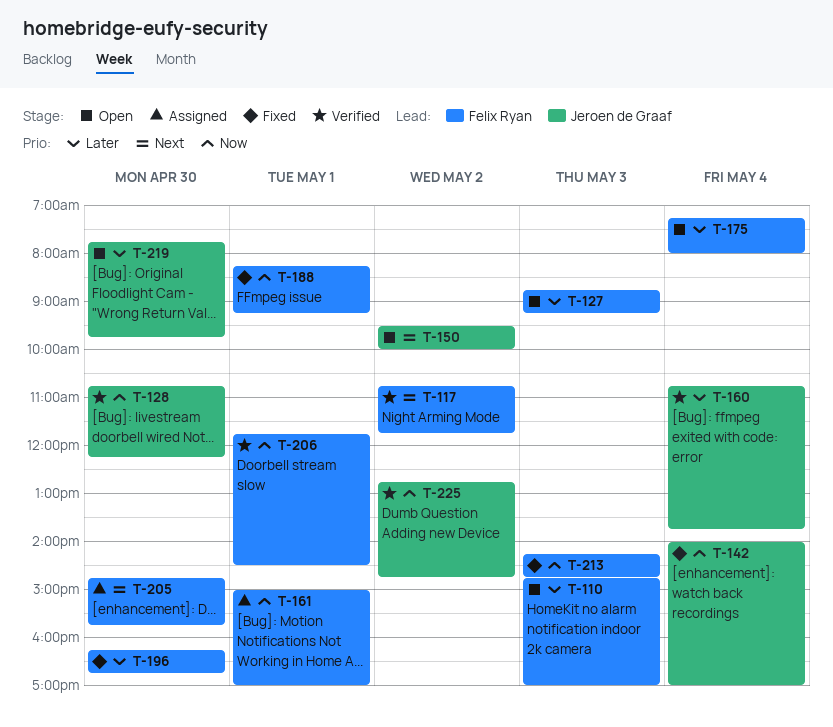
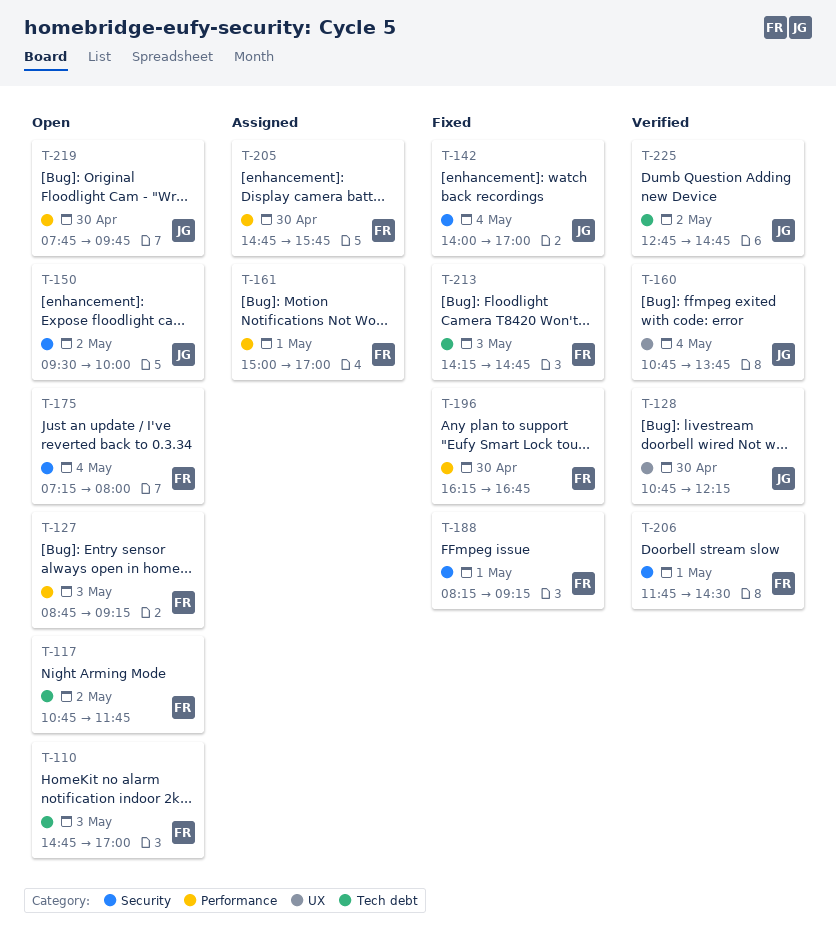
T-117, status: Verified -> Open

